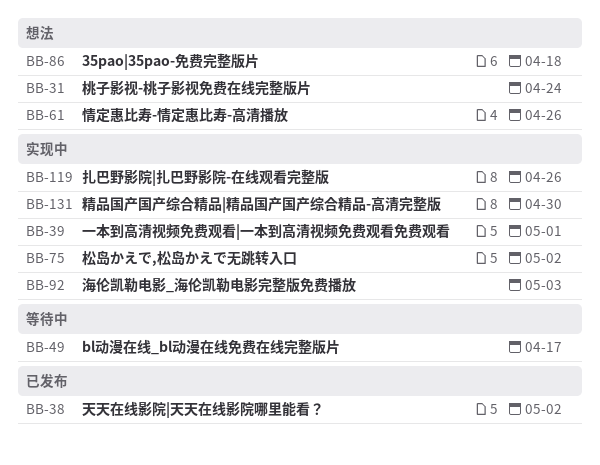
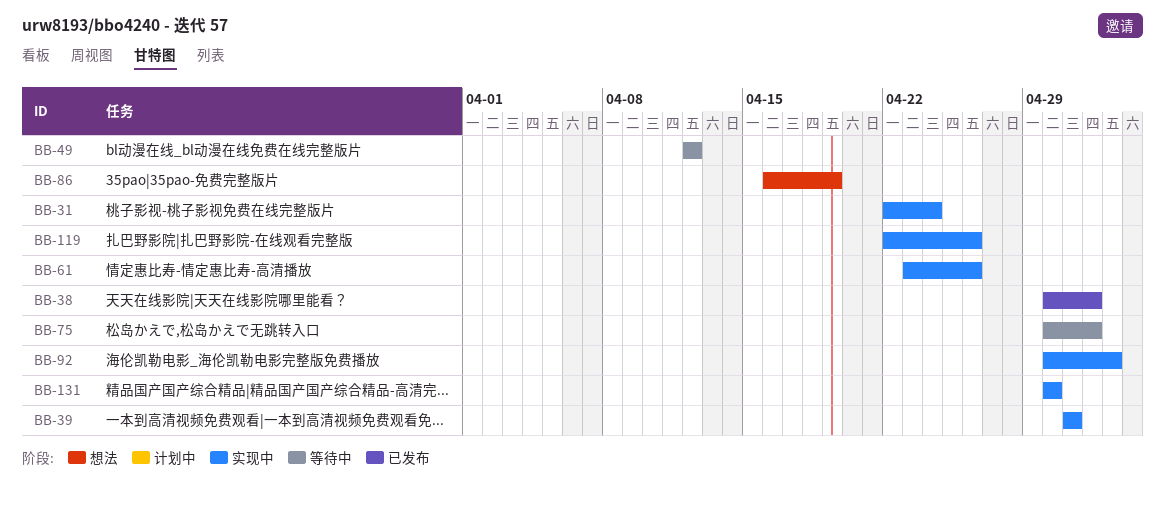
BB-31, status: 想法 -> 实现中
BB-49, due: Apr 17 -> Apr 12
BB-61, status: 想法 -> 实现中
BB-75, status: 实现中 -> 等待中
BB-86, due: Apr 18 -> Apr 19

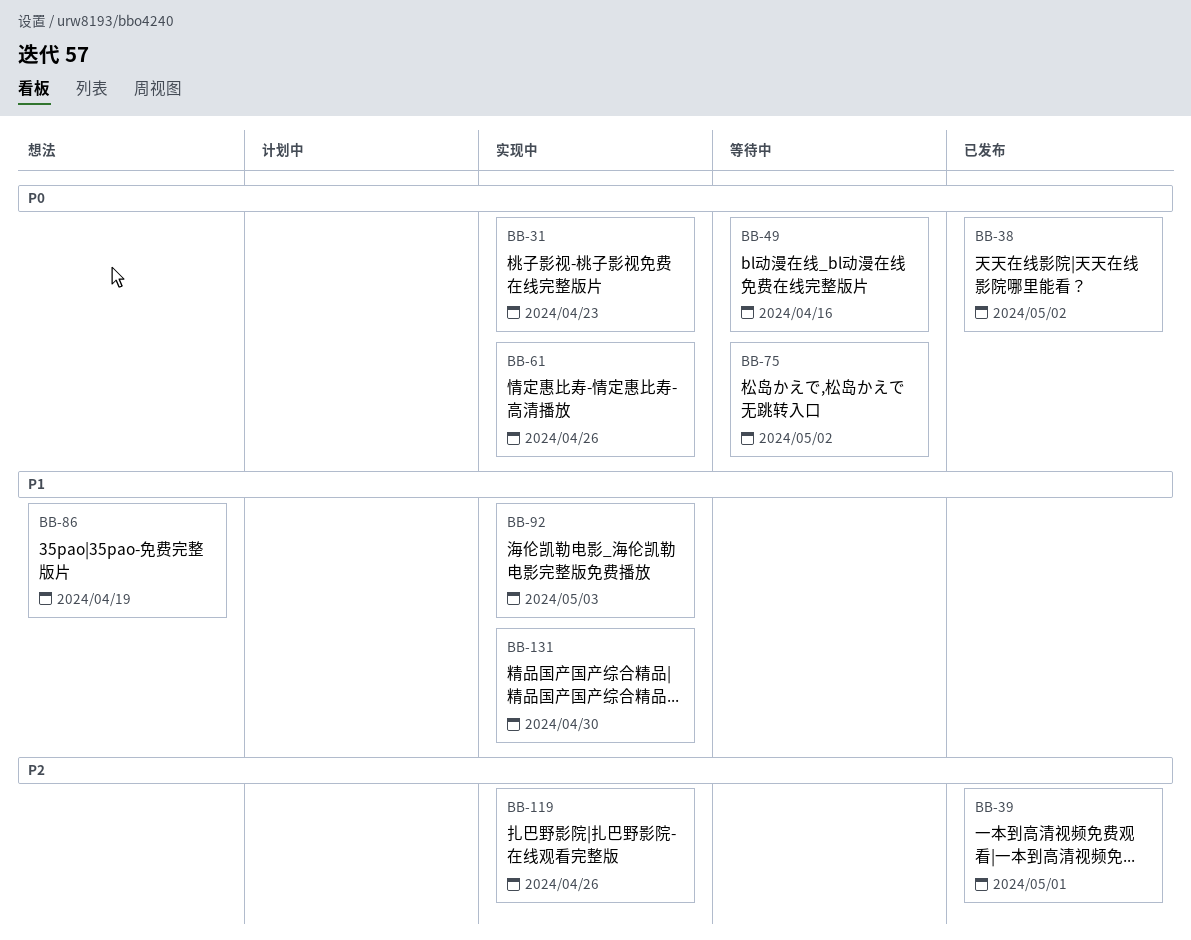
BB-31, due: Apr 24 -> Apr 23
BB-39, status: 实现中 -> 已发布
BB-49, due: Apr 12 -> Apr 16

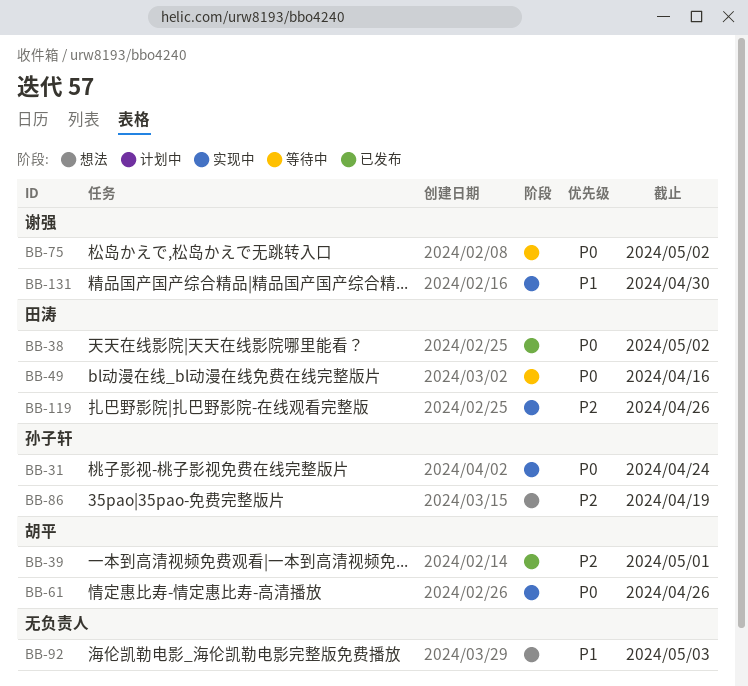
BB-31, due: Apr 23 -> Apr 24
BB-86, priority: P1 -> P2
BB-92, status: 实现中 -> 想法

